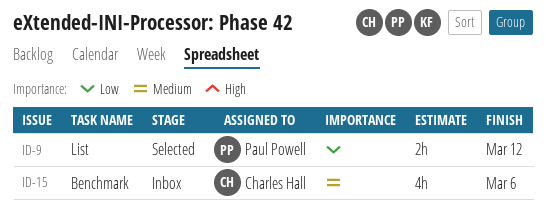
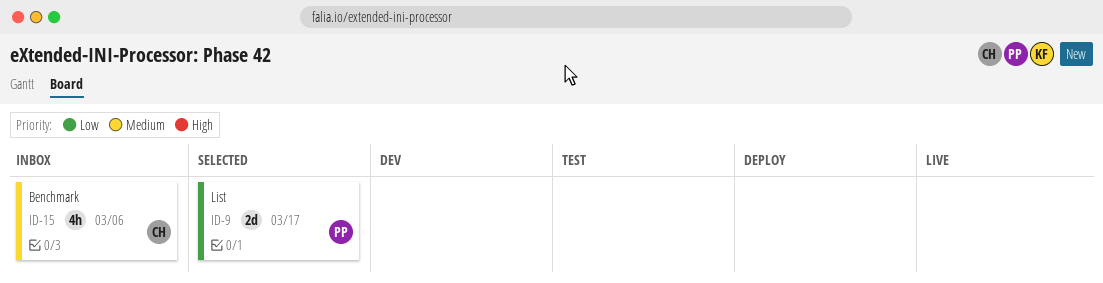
ID-9, estimate: 2h -> 2d
ID-9, due: Mar 12 -> Mar 17

